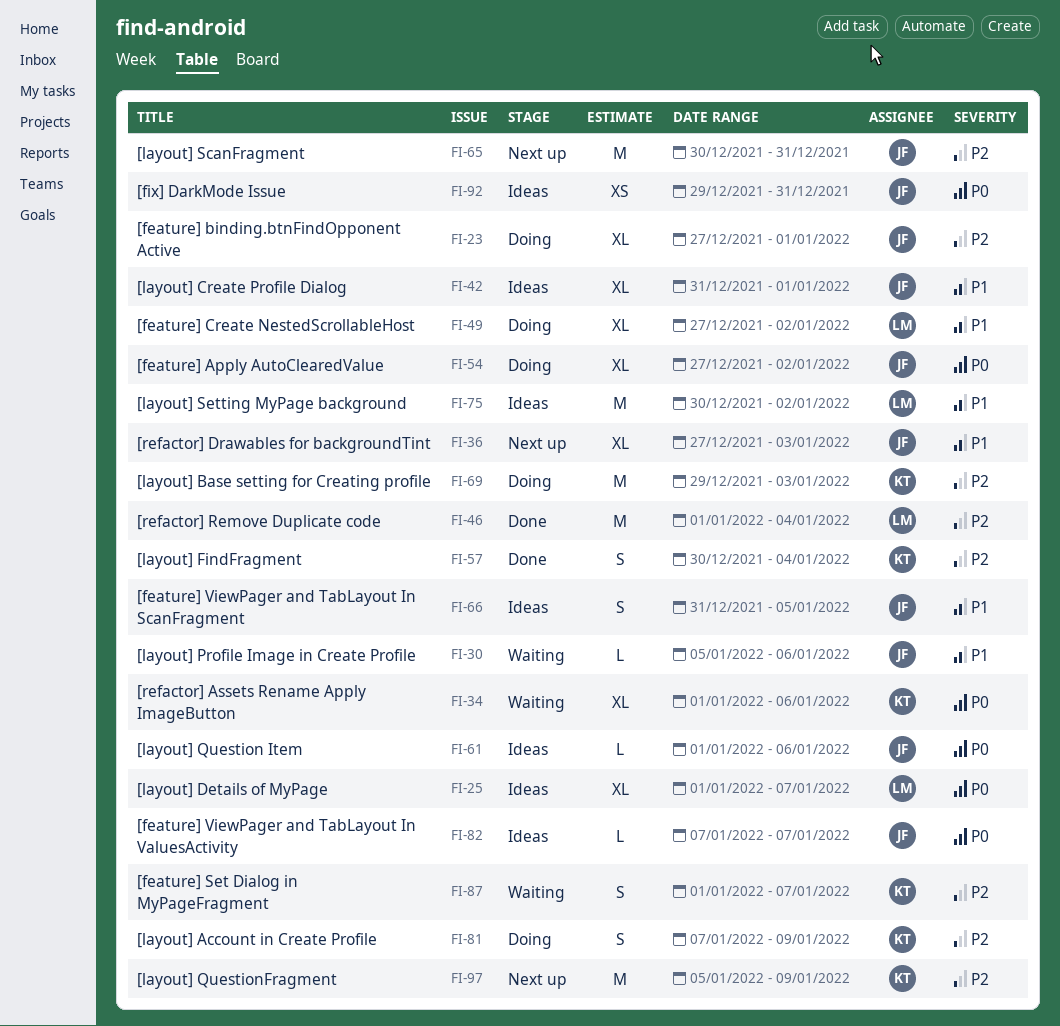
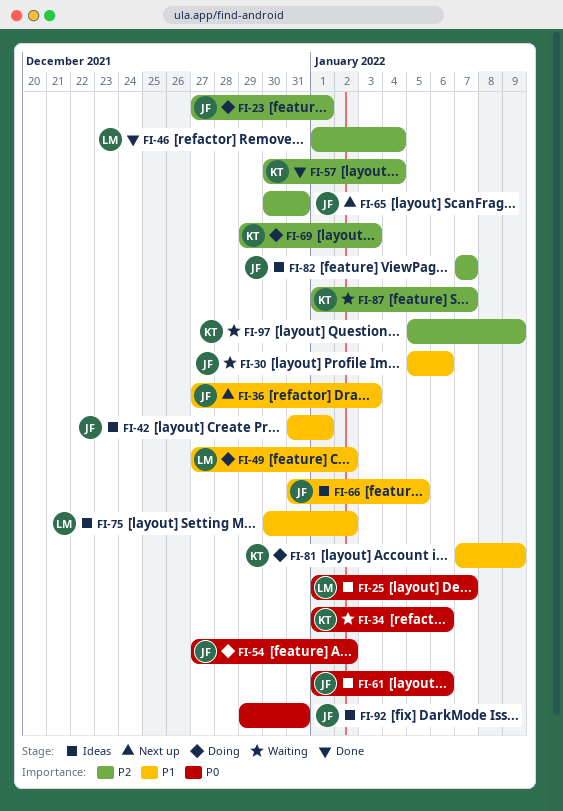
FI-81, priority: P2 -> P1
FI-82, priority: P0 -> P2
FI-97, status: Next up -> Waiting

